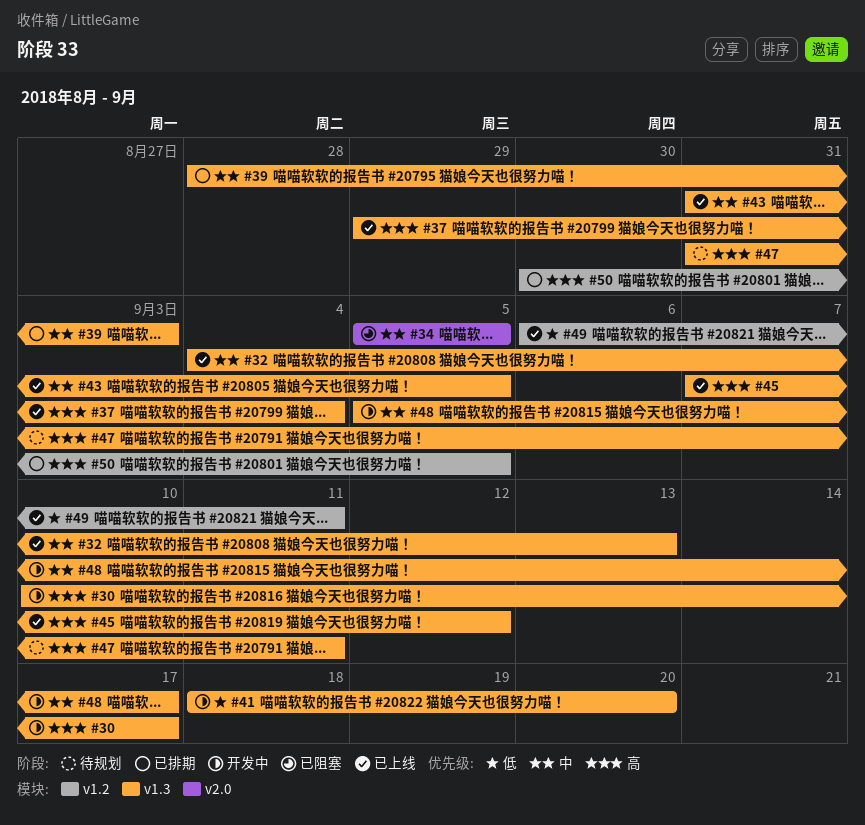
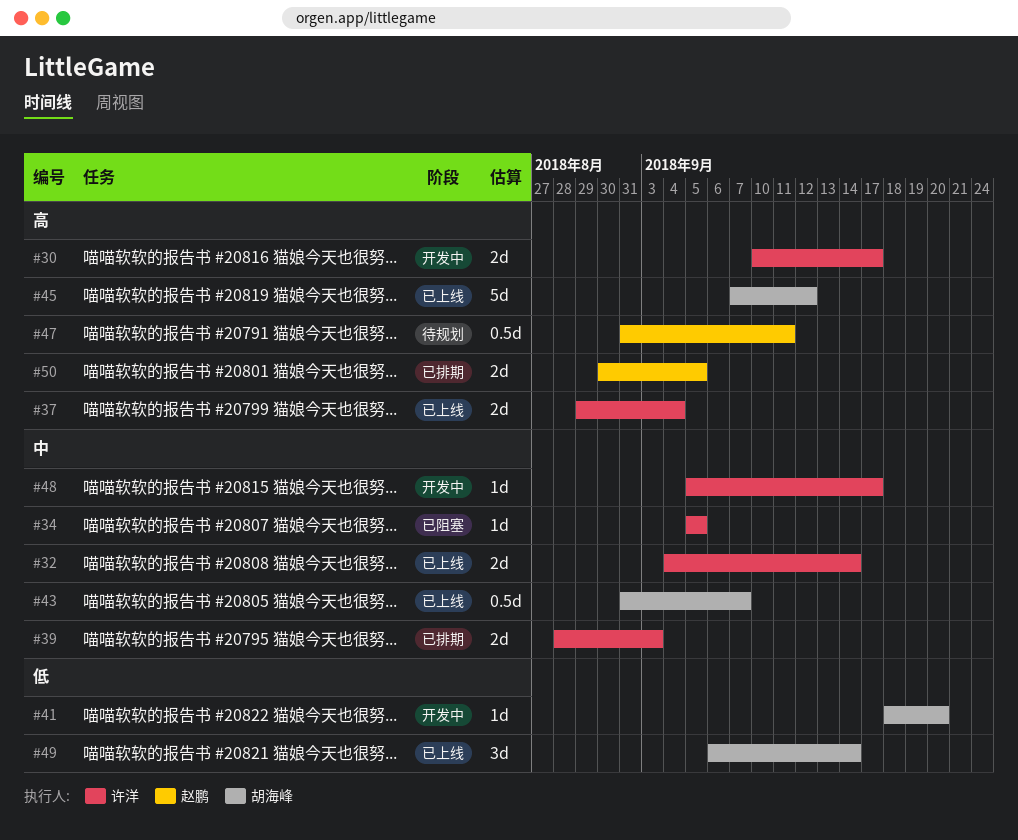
#32, due: Sep 13 -> Sep 14
#43, due: Sep 5 -> Sep 7
#49, due: Sep 11 -> Sep 14

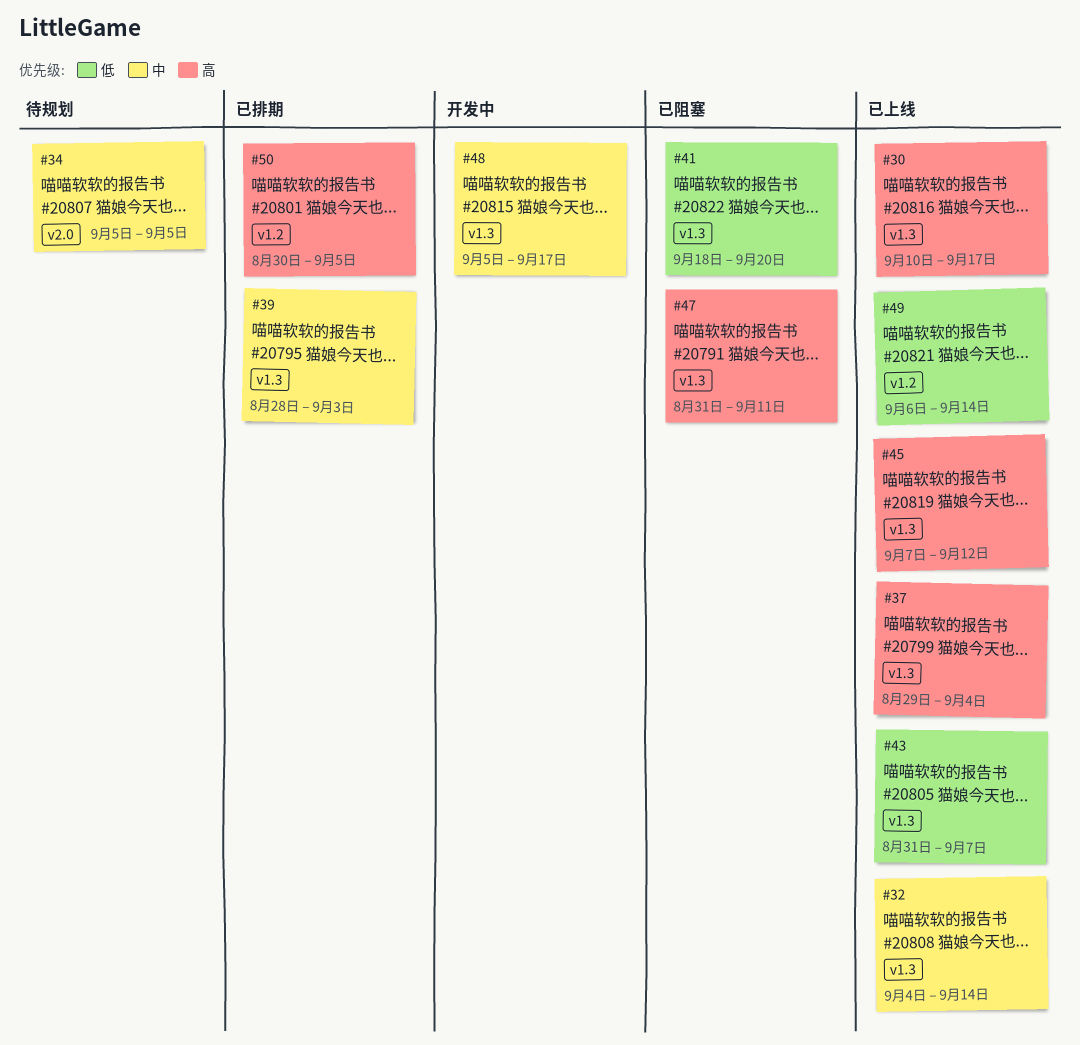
#30, status: 开发中 -> 已上线
#34, status: 已阻塞 -> 待规划
#41, status: 开发中 -> 已阻塞
#43, priority: 中 -> 低
#47, status: 待规划 -> 已阻塞

